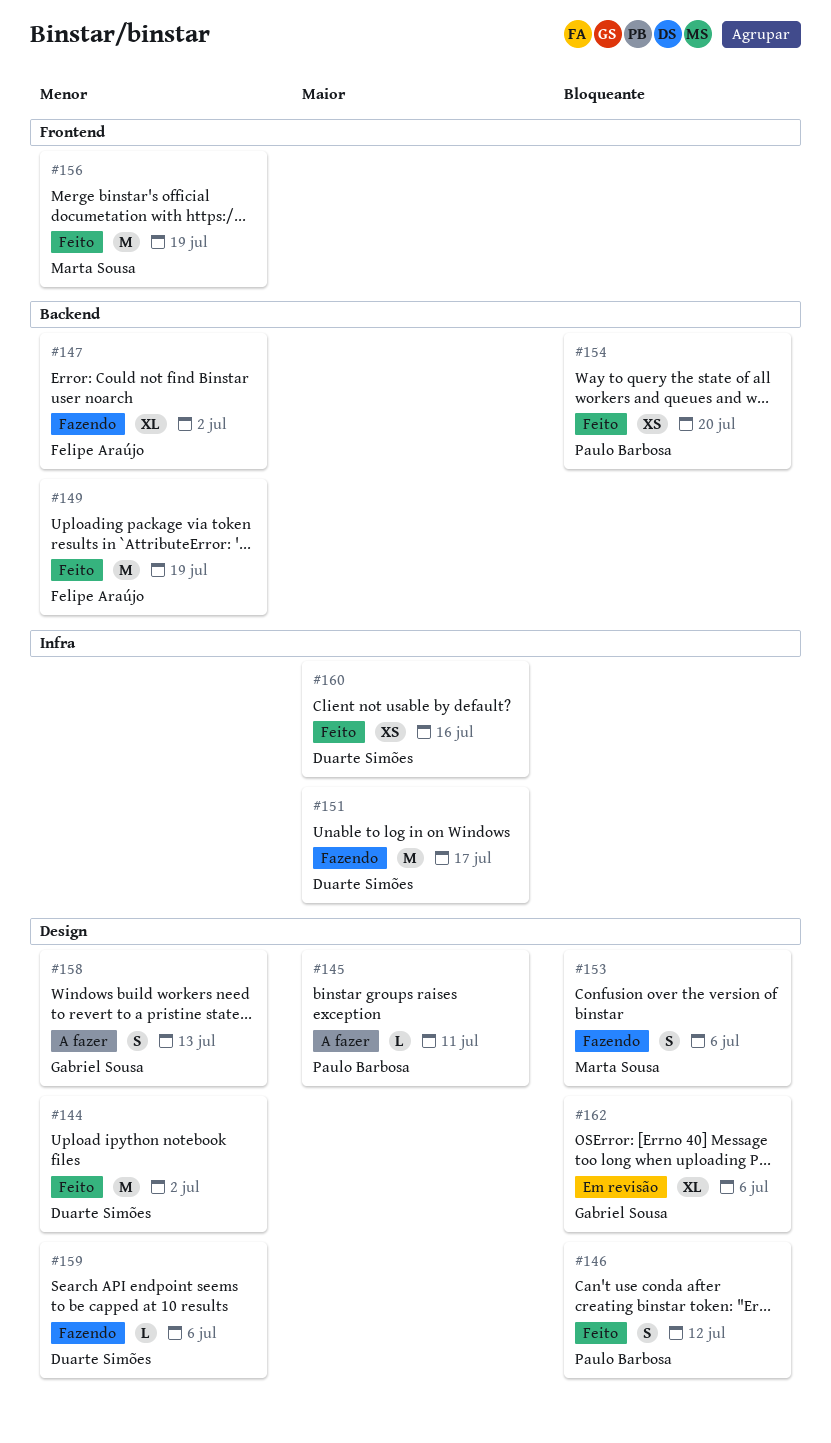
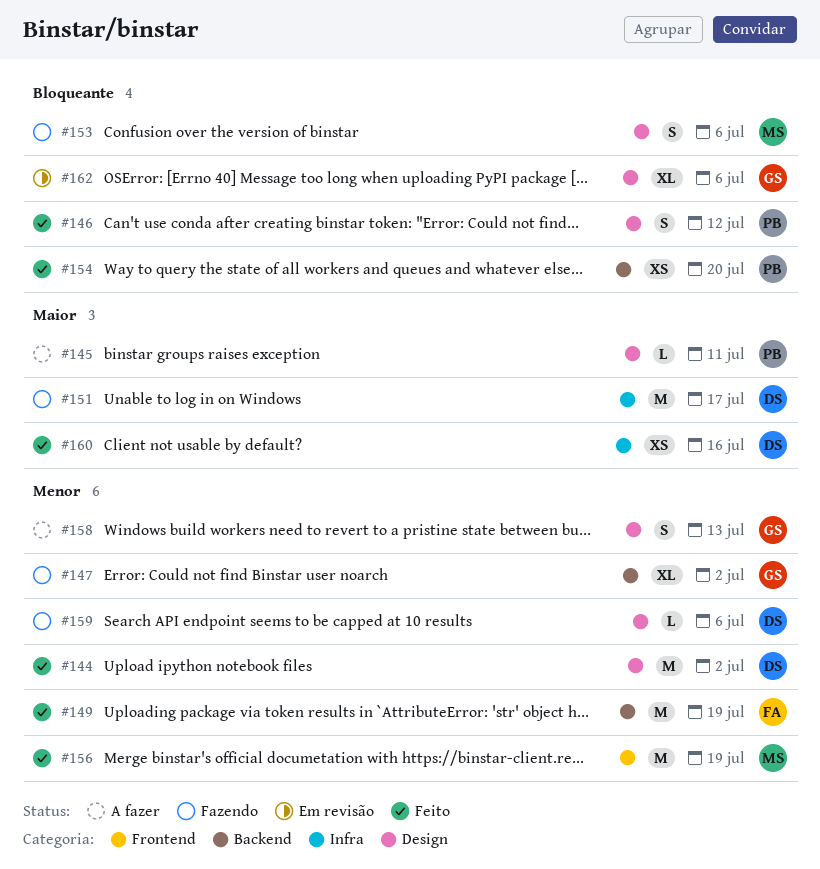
#147, owner: Felipe Araújo -> Gabriel Sousa

